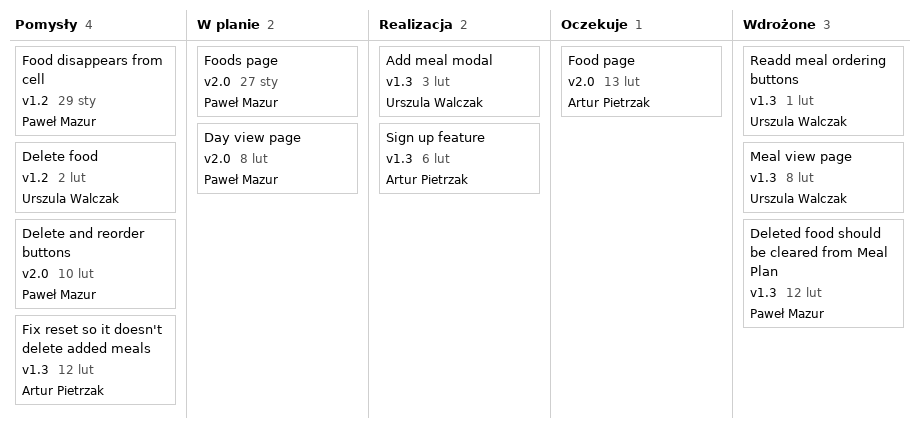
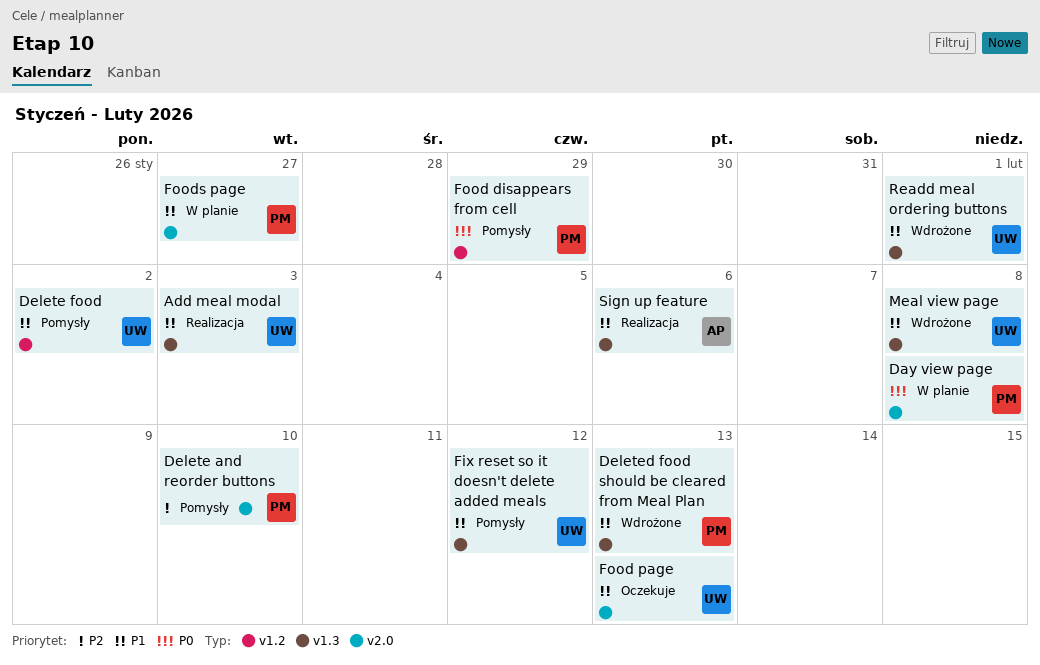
Deleted food should be cleared from Meal Plan, due: Feb 12 -> Feb 13
Fix reset so it doesn't delete added meals, owner: Artur Pietrzak -> Urszula Walczak
Food page, owner: Artur Pietrzak -> Urszula Walczak

